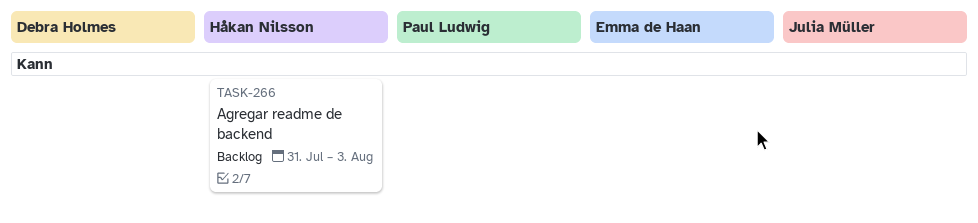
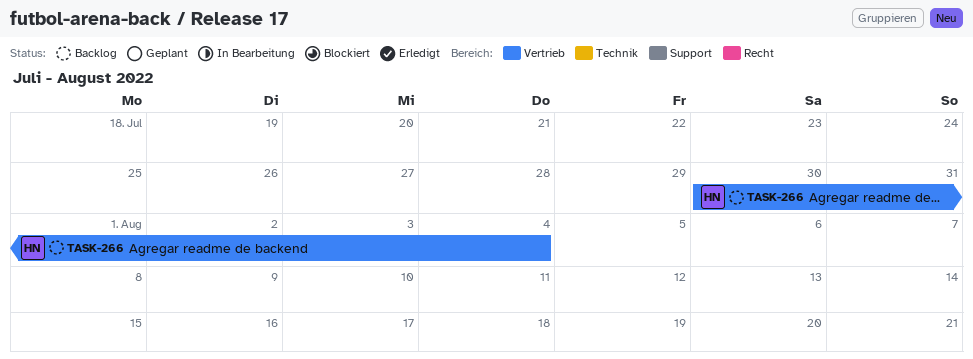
TASK-266, start: Jul 31 -> Jul 30
TASK-266, due: Aug 3 -> Aug 4

